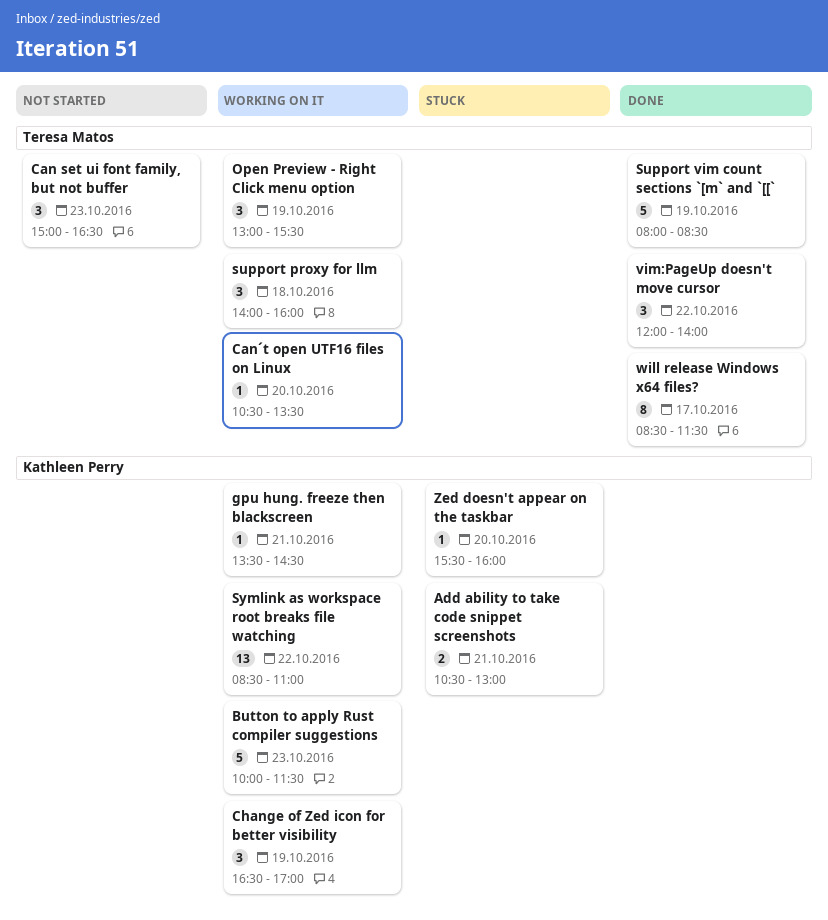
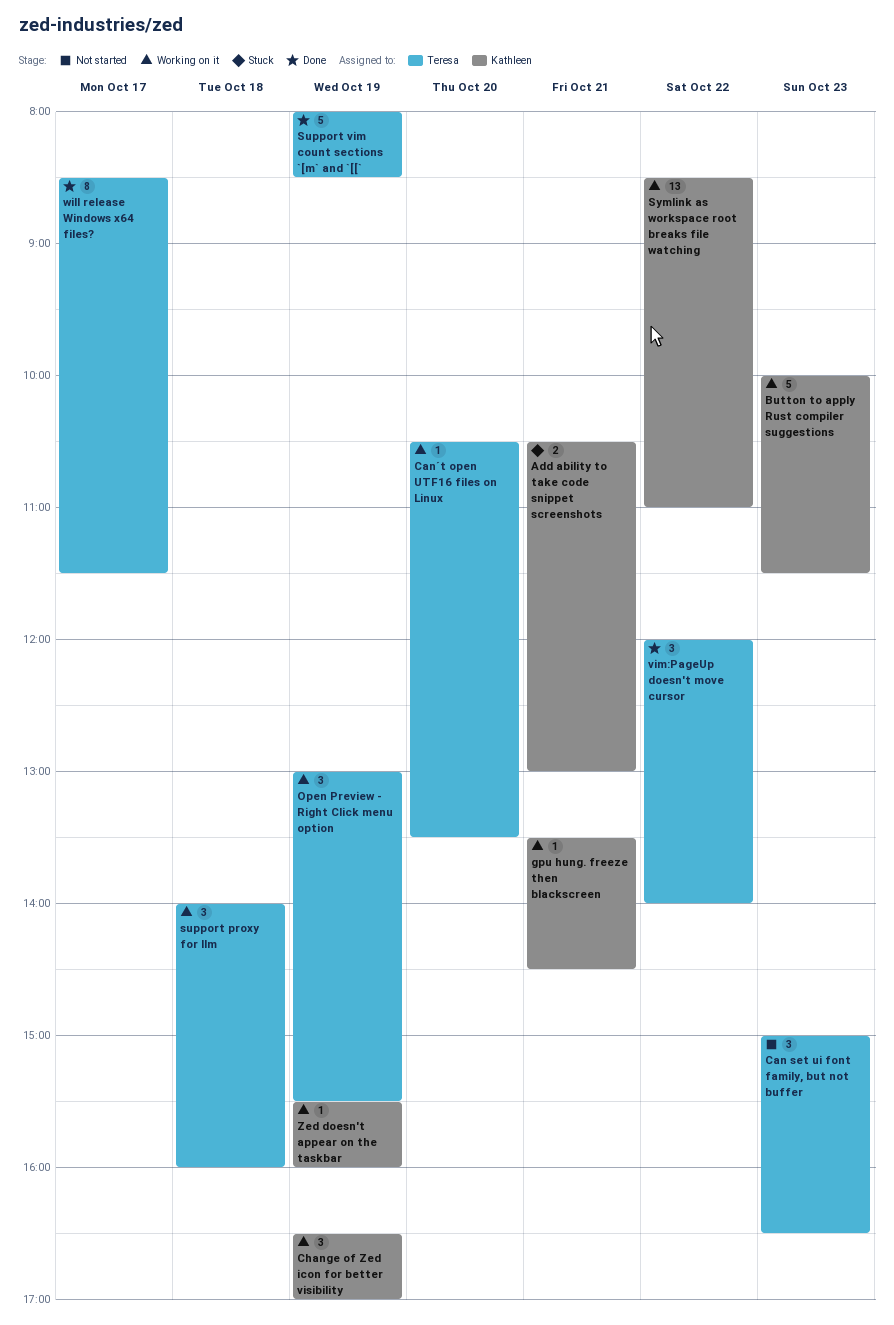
Zed doesn't appear on the taskbar, status: Stuck -> Working on it
Zed doesn't appear on the taskbar, day: Oct 20 -> Oct 19

